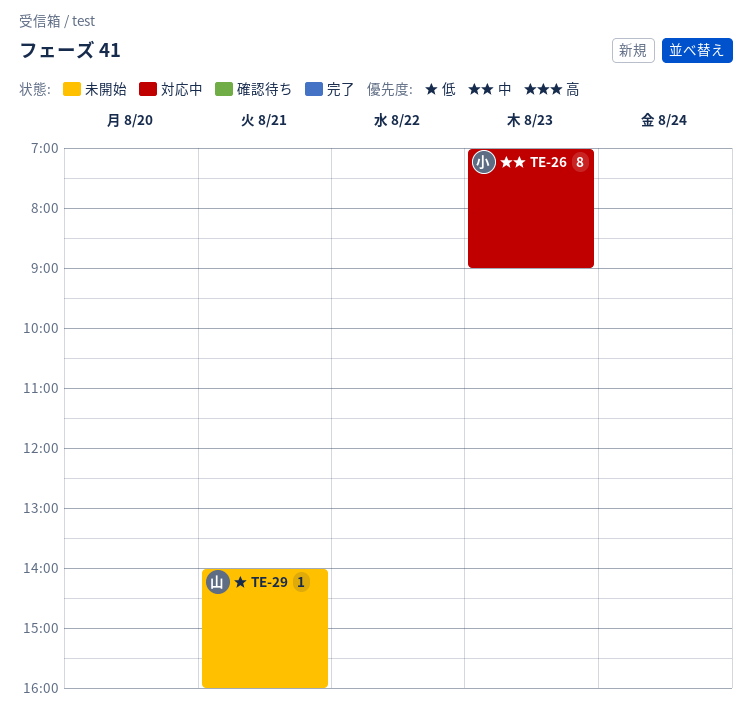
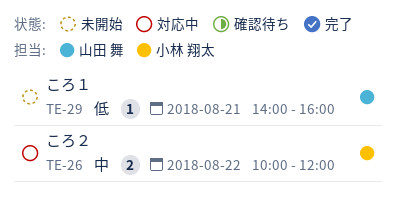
TE-26, estimate: 8 -> 2
TE-26, day: Aug 23 -> Aug 22
TE-26, begins: 07:00 -> 10:00
TE-26, ends: 09:00 -> 12:00

